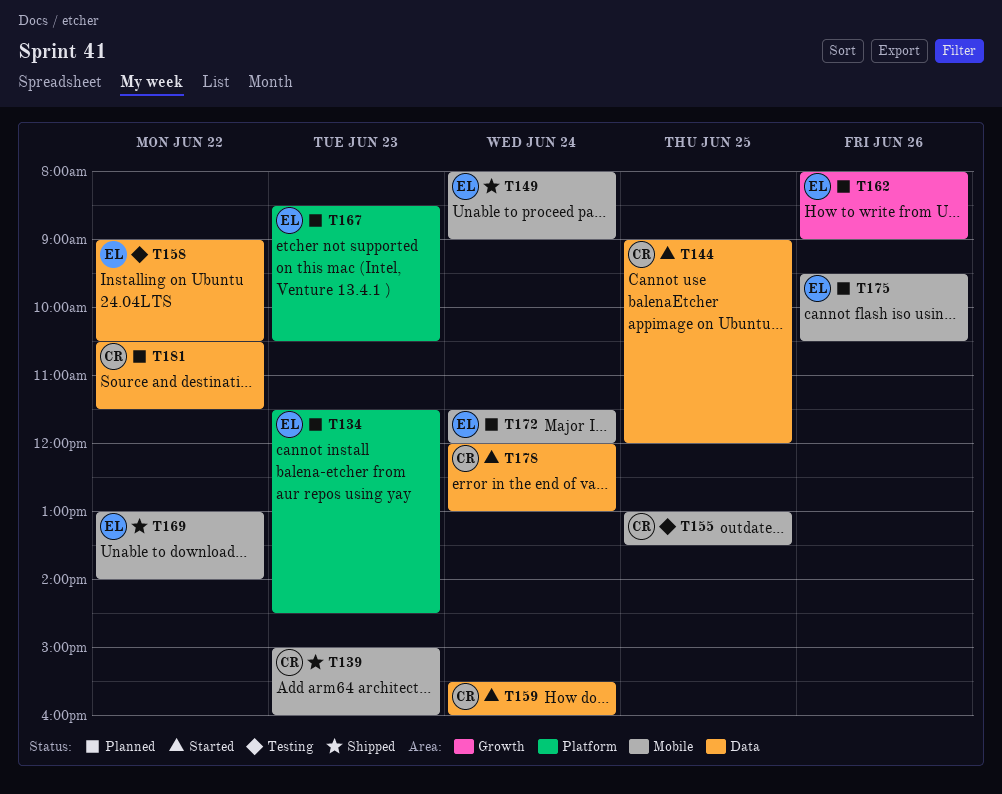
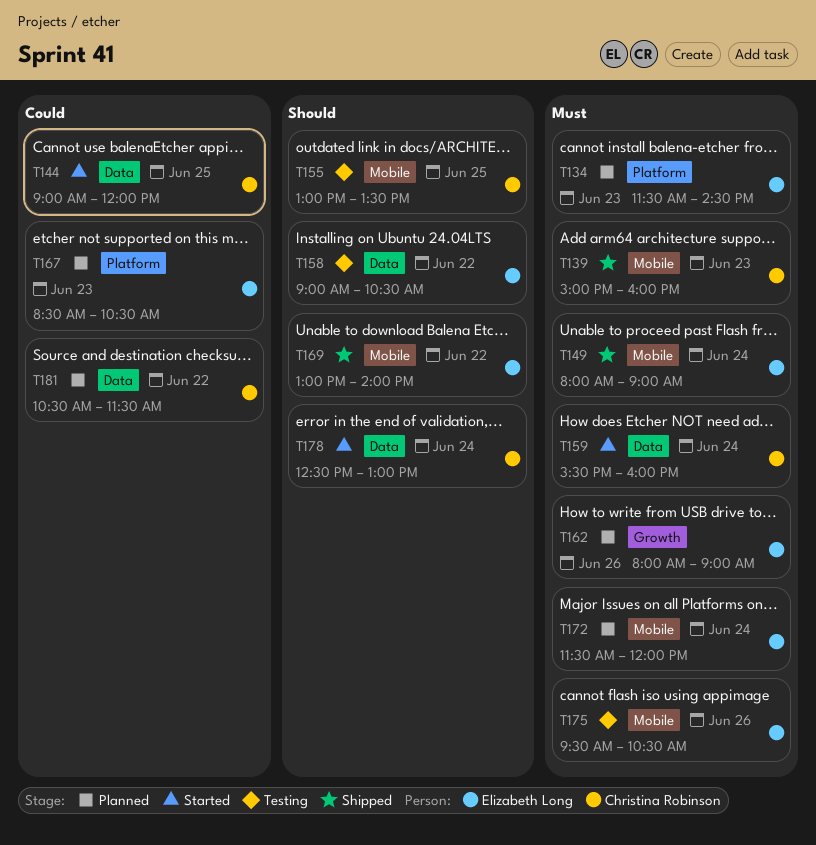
T175, status: Planned -> Testing
T178, begins: 12:00 -> 12:30

